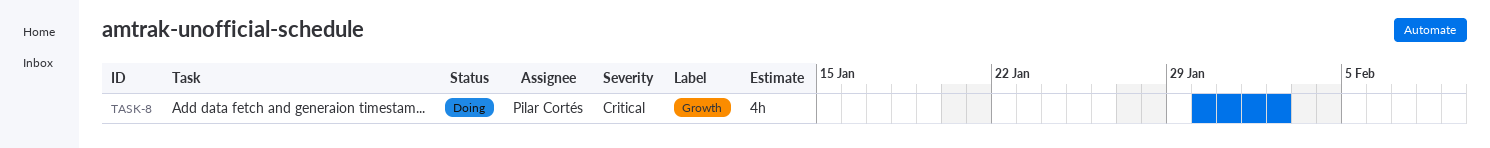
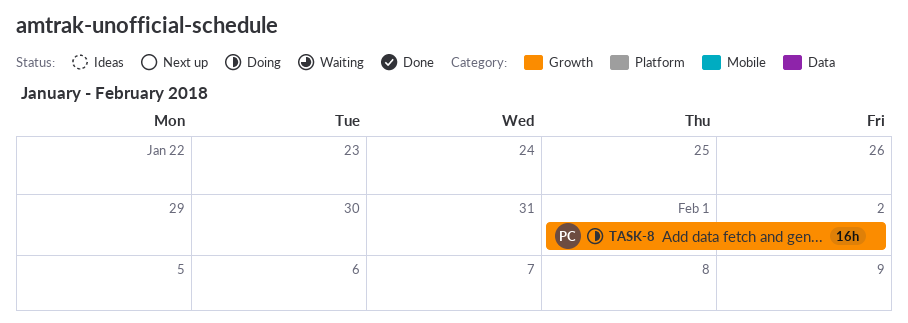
TASK-8, estimate: 4h -> 16h
TASK-8, start: Jan 30 -> Feb 1

